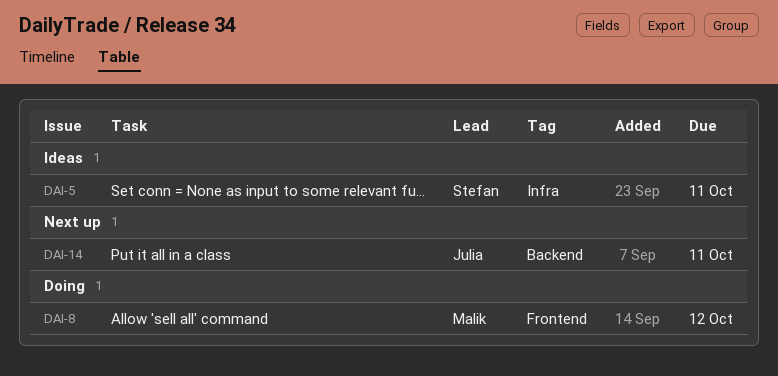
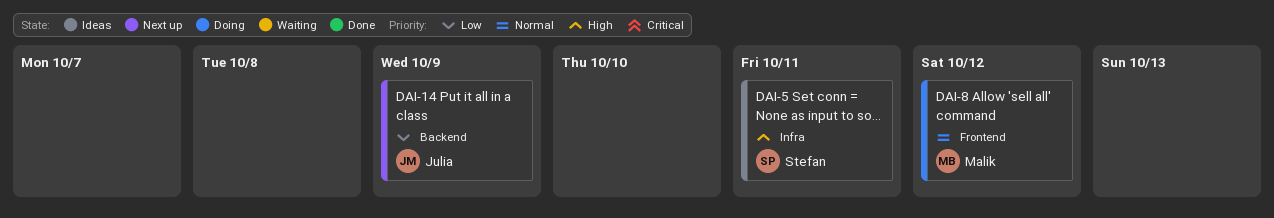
DAI-14, due: Oct 11 -> Oct 9

